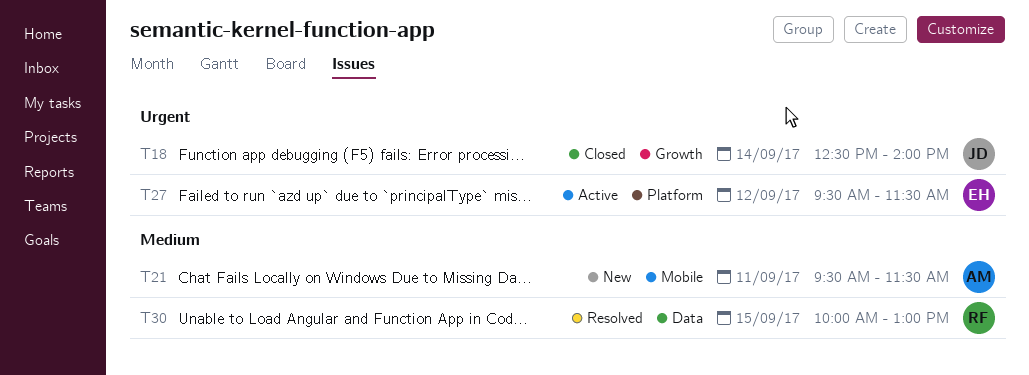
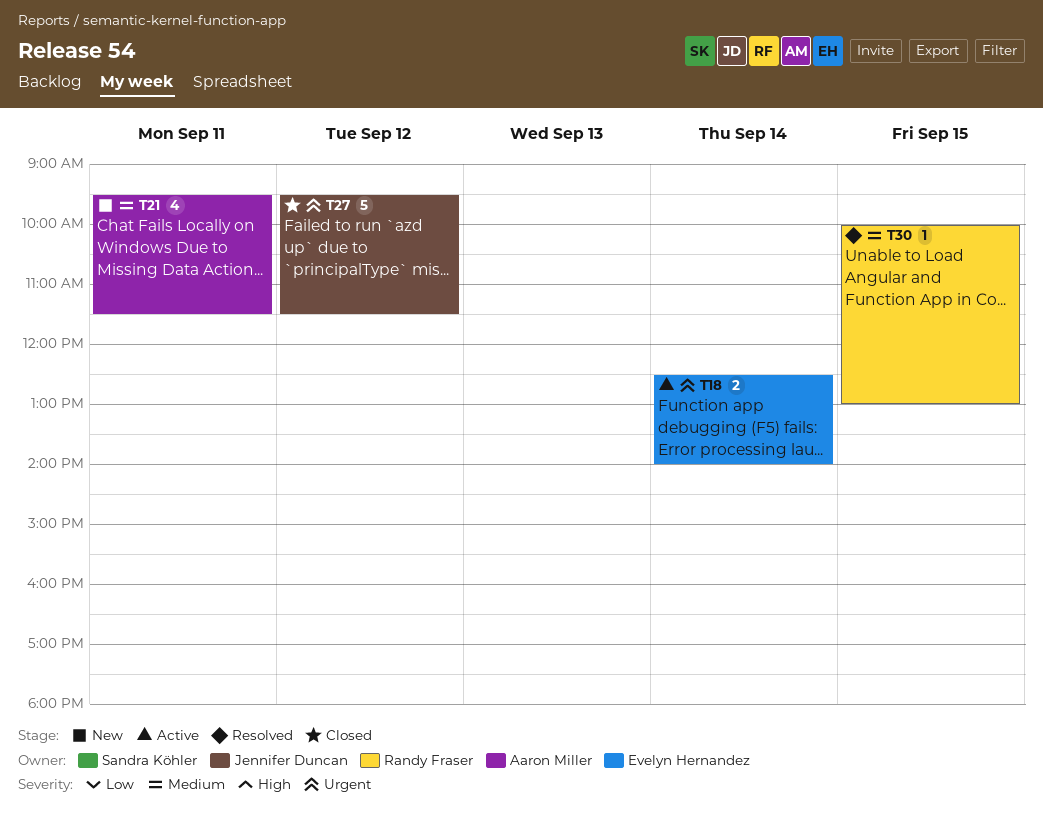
T18, status: Closed -> Active
T18, owner: Jennifer Duncan -> Evelyn Hernandez
T27, status: Active -> Closed
T27, owner: Evelyn Hernandez -> Jennifer Duncan

